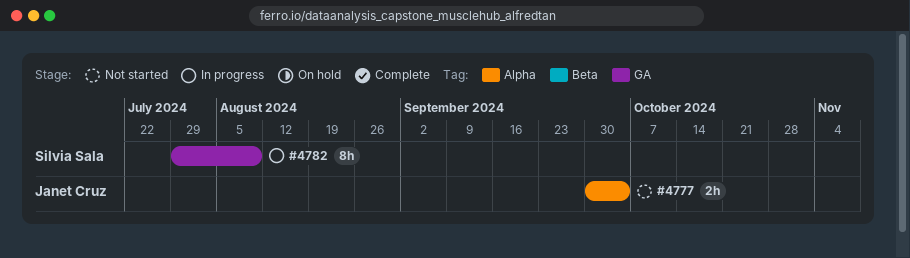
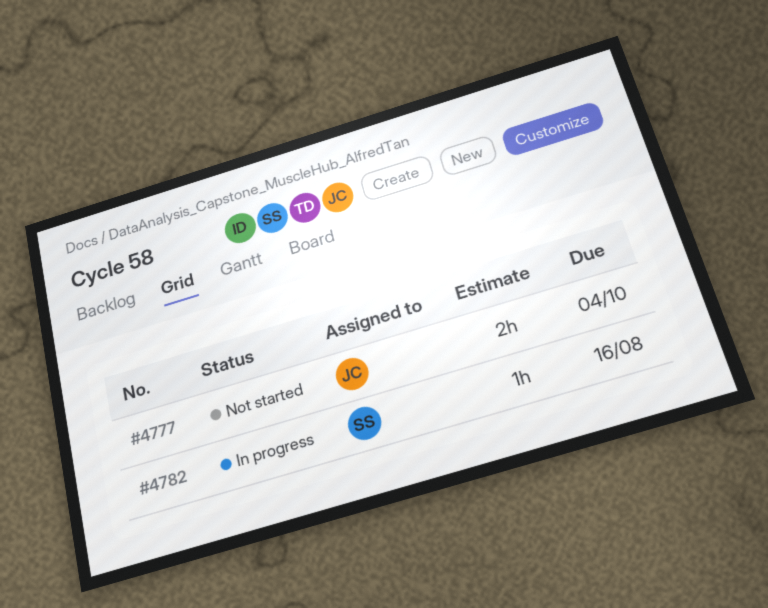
#4782, estimate: 8h -> 1h
#4782, due: Aug 9 -> Aug 16

